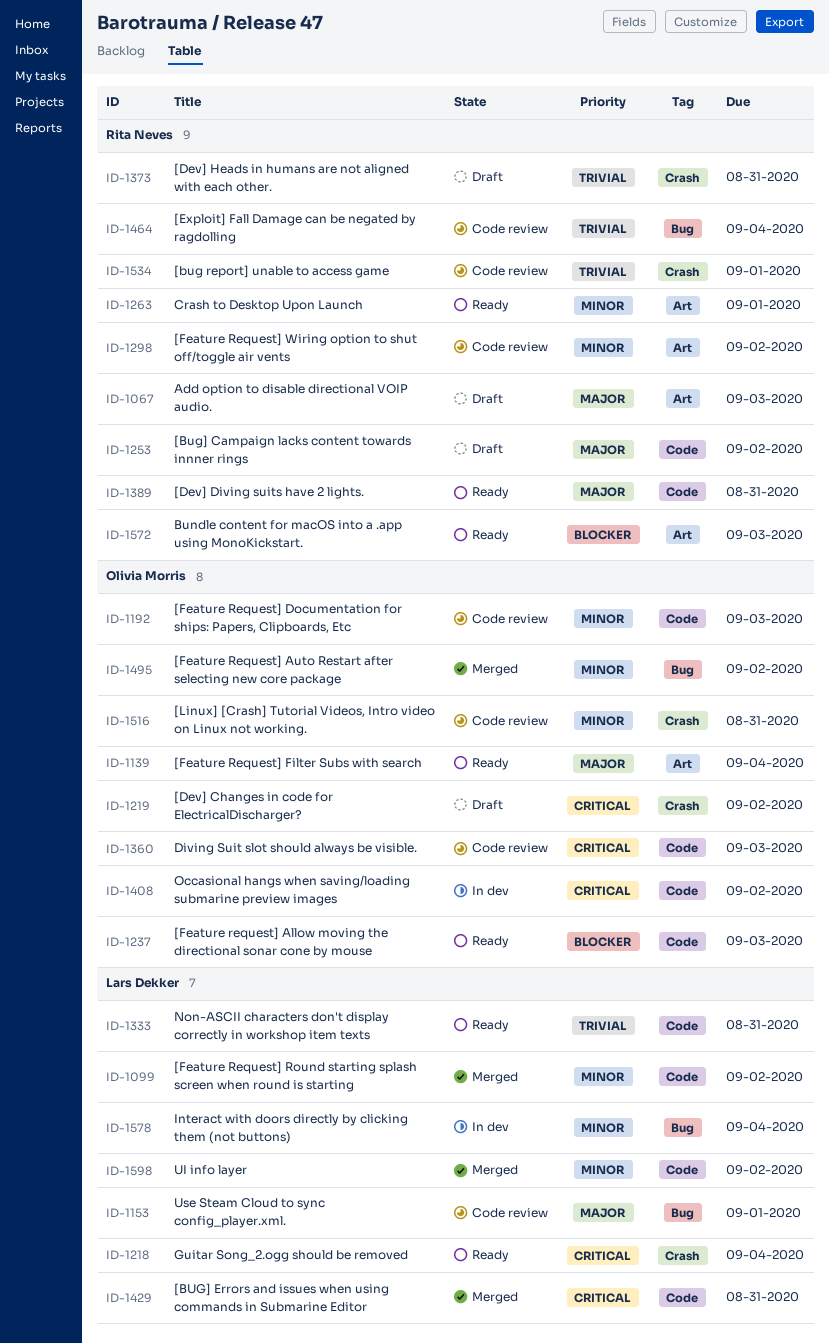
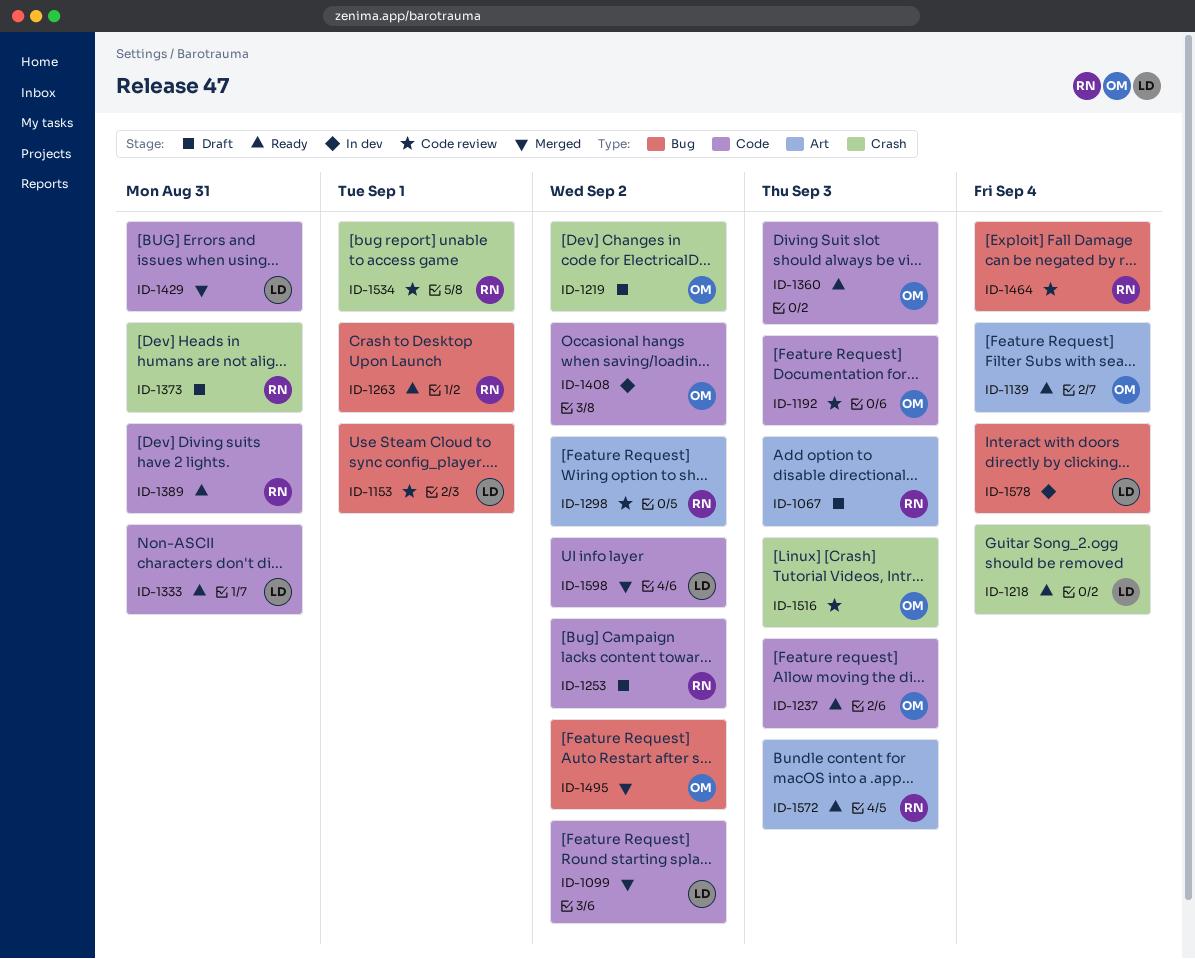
ID-1263, label: Art -> Bug
ID-1360, status: Code review -> Ready
ID-1516, due: Aug 31 -> Sep 3

